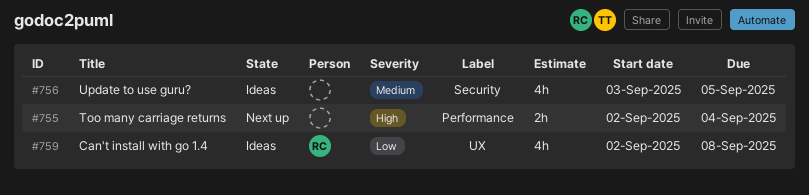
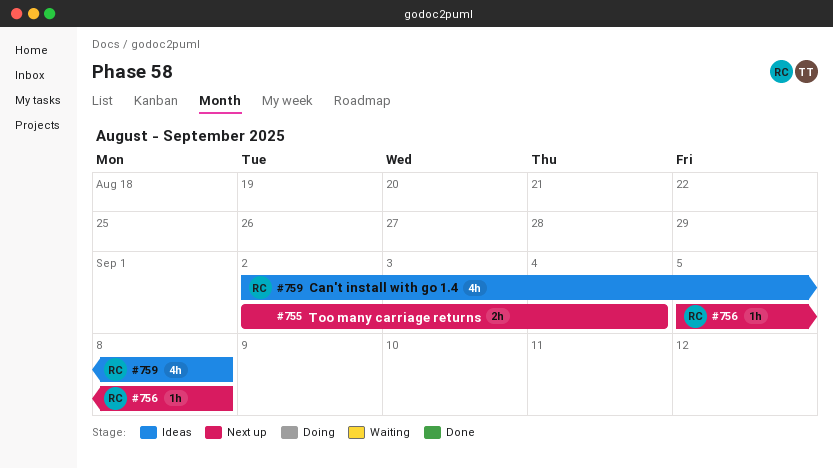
#756, status: Ideas -> Next up
#756, owner: none -> RC
#756, estimate: 4h -> 1h
#756, start: Sep 3 -> Sep 5
#756, due: Sep 5 -> Sep 8

